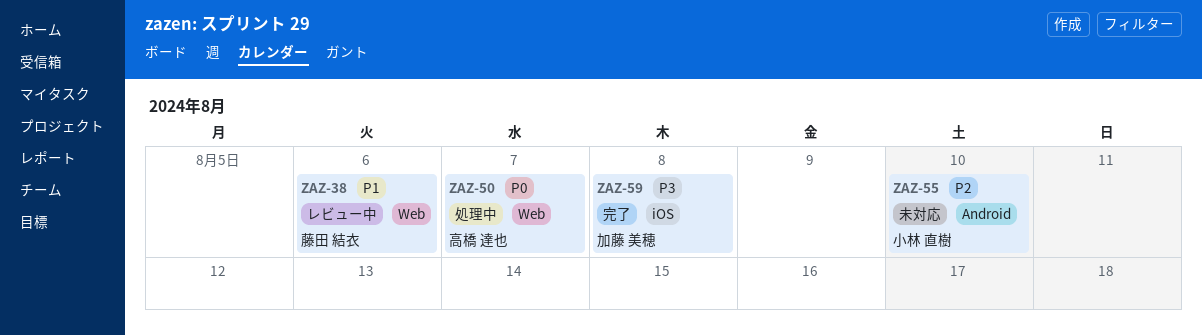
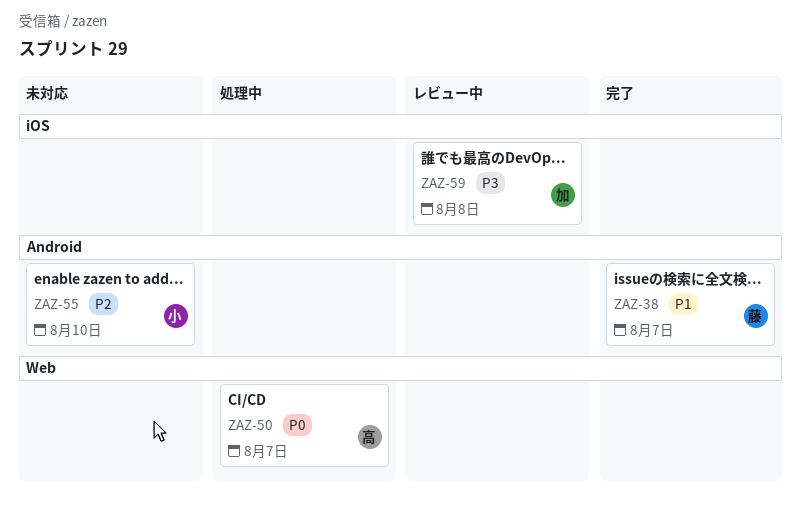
ZAZ-38, status: レビュー中 -> 完了
ZAZ-38, label: Web -> Android
ZAZ-38, due: Aug 6 -> Aug 7
ZAZ-59, status: 完了 -> レビュー中

